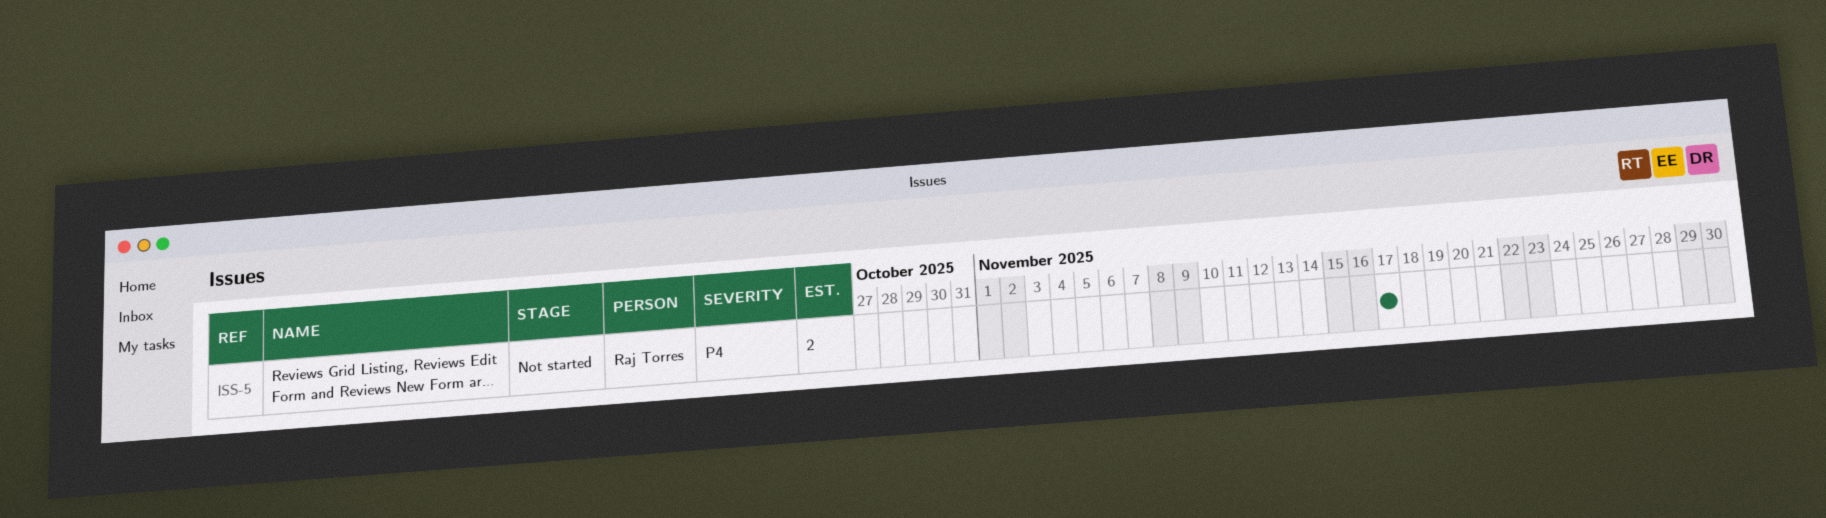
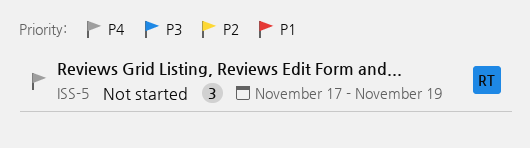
ISS-5, estimate: 2 -> 3
ISS-5, due: Nov 17 -> Nov 19

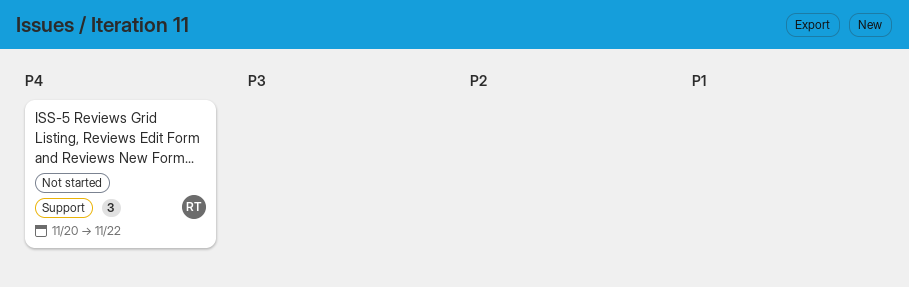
ISS-5, start: Nov 17 -> Nov 20
ISS-5, due: Nov 19 -> Nov 22

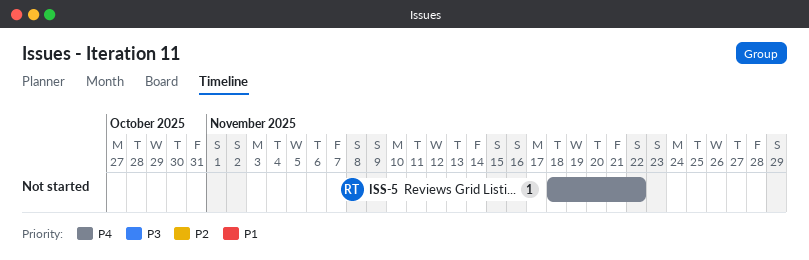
ISS-5, estimate: 3 -> 1
ISS-5, start: Nov 20 -> Nov 18

